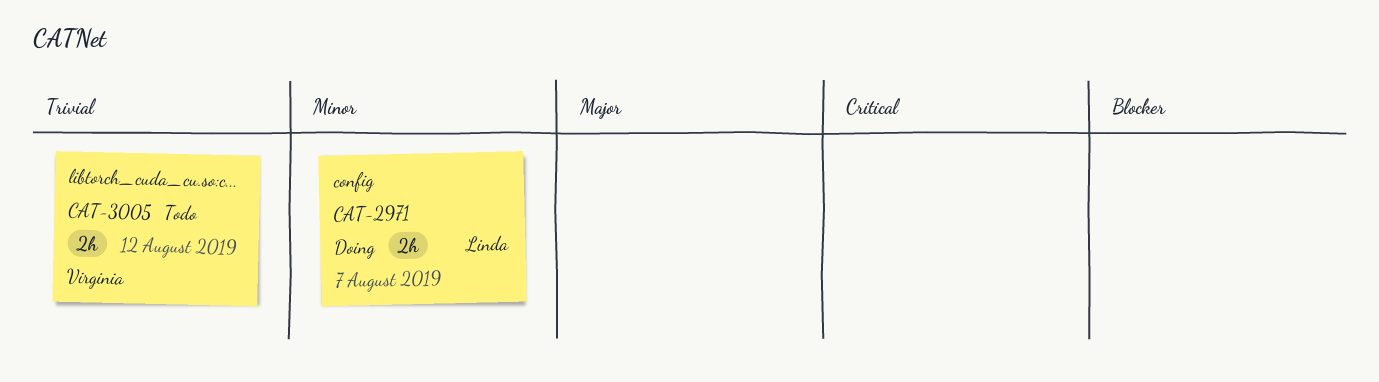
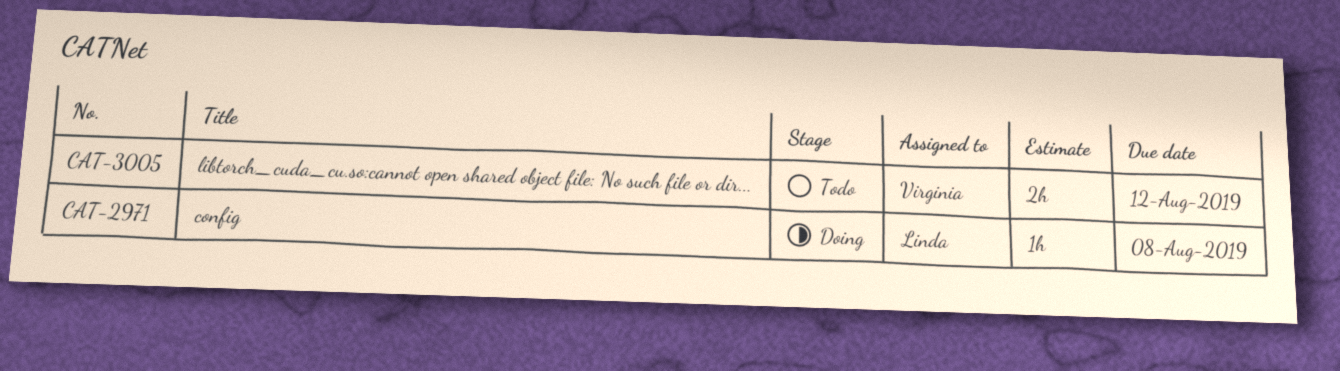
CAT-2971, estimate: 2h -> 1h
CAT-2971, due: Aug 7 -> Aug 8

